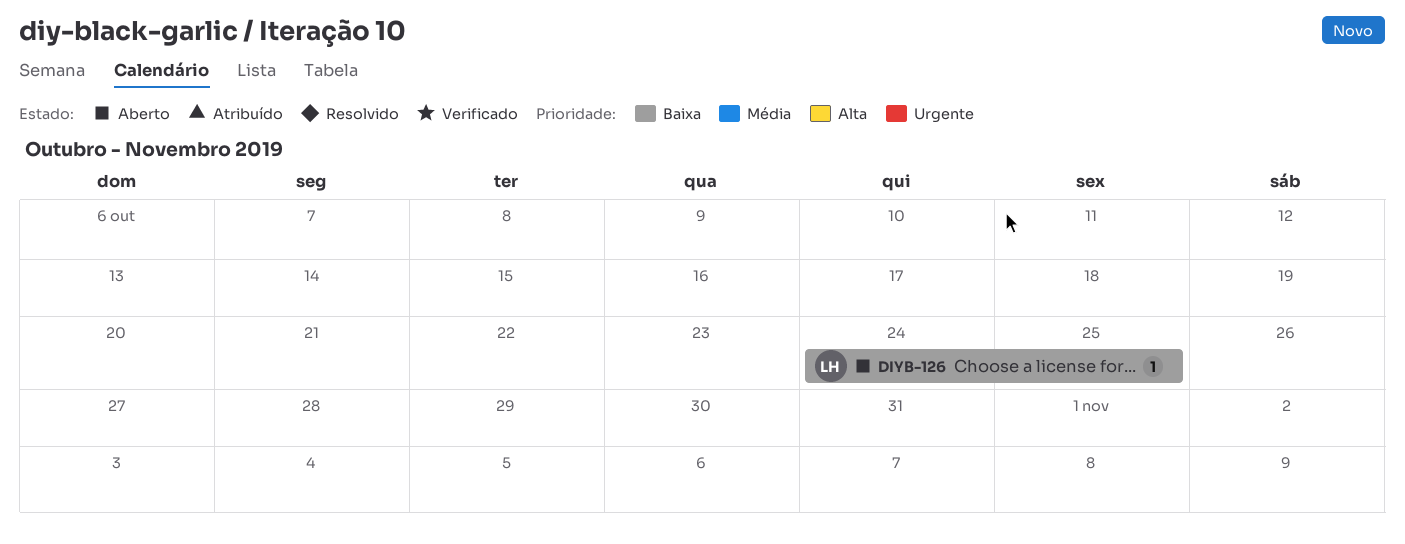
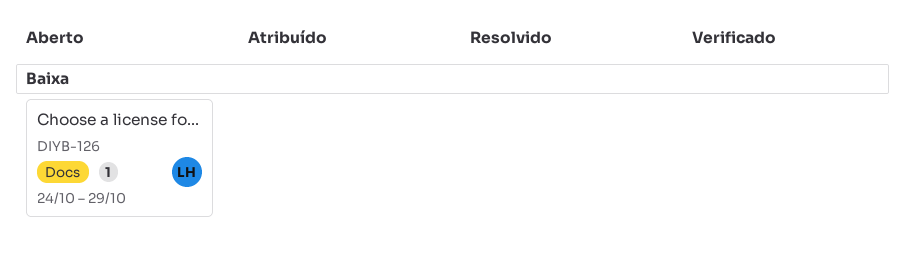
DIYB-126, due: Oct 25 -> Oct 29

